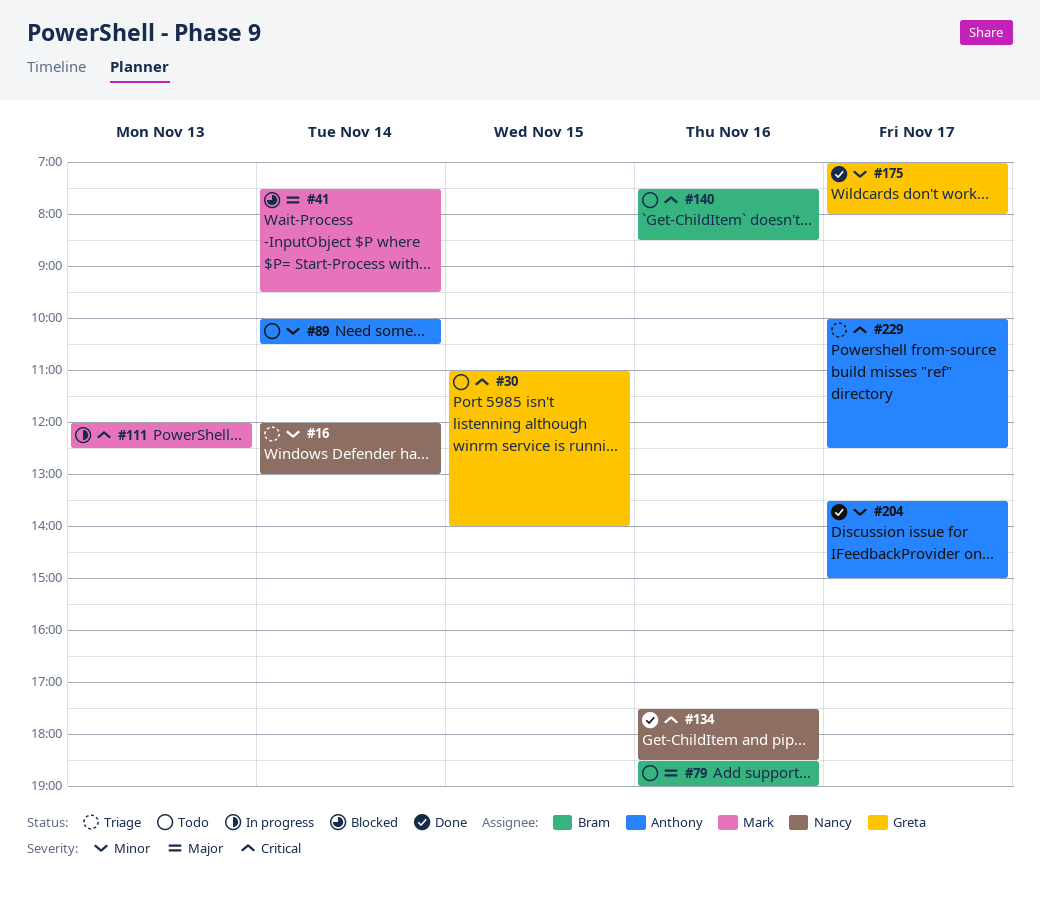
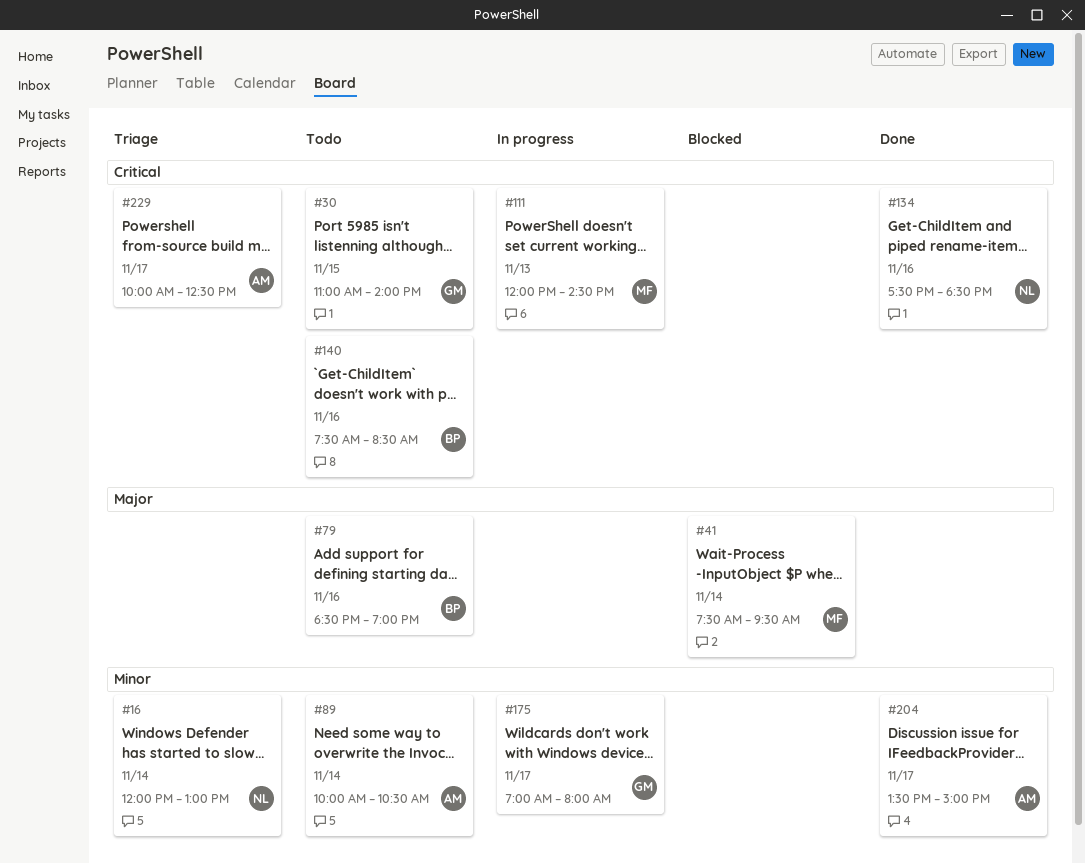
#111, ends: 12:30 -> 14:30
#175, status: Done -> In progress

